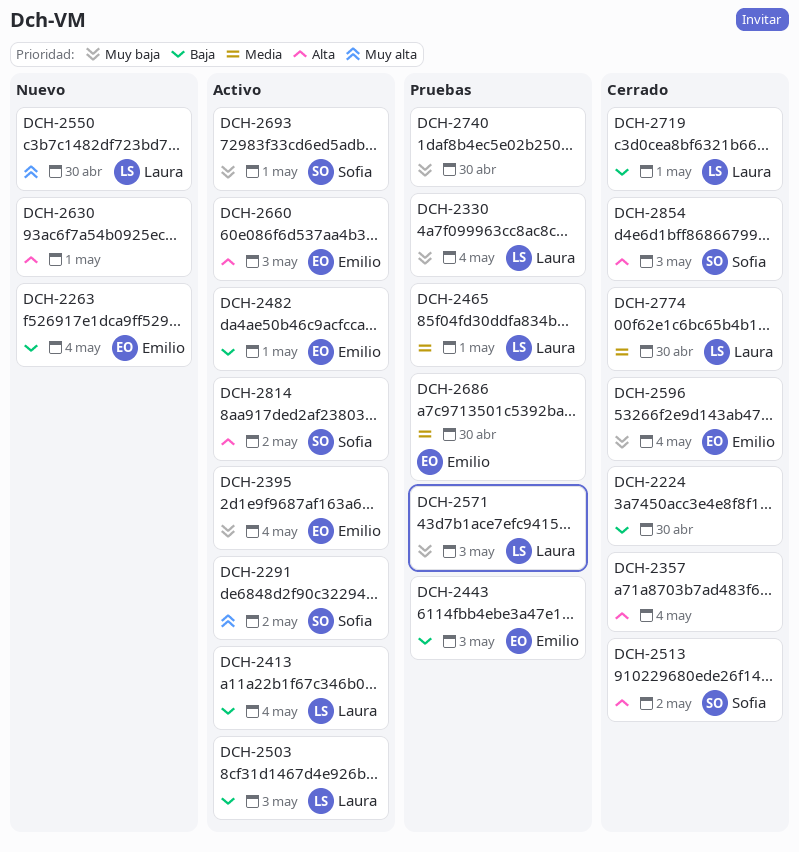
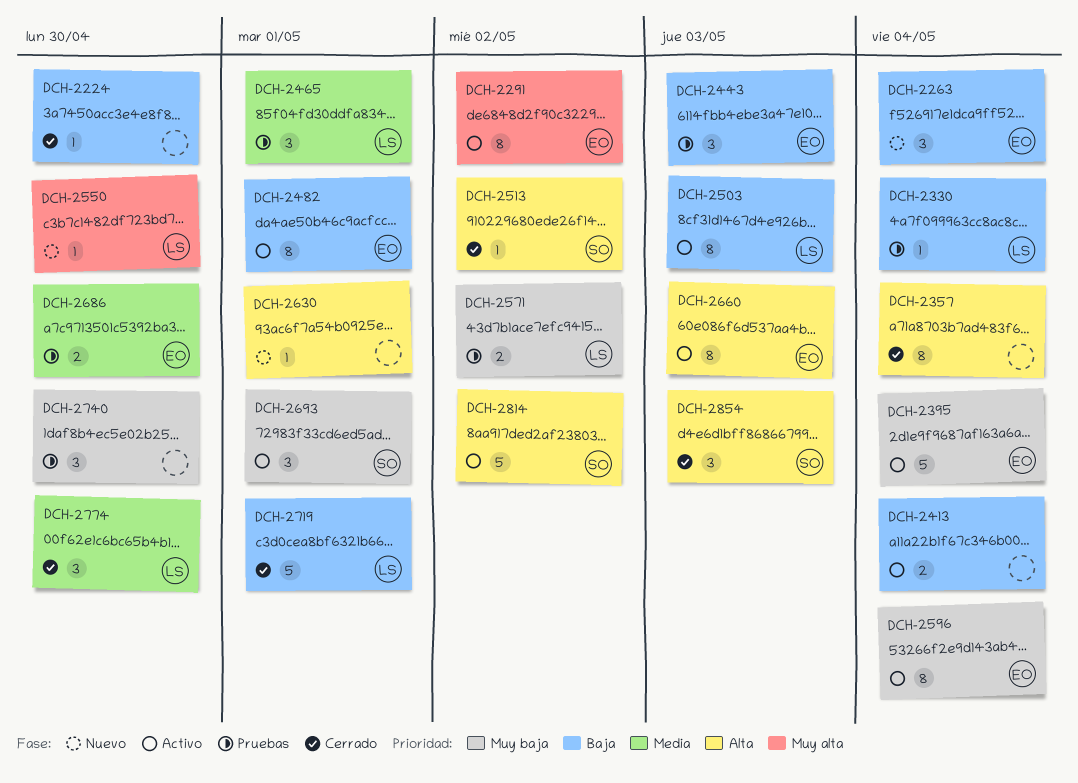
DCH-2291, owner: Sofia -> Emilio
DCH-2330, priority: Muy baja -> Baja
DCH-2413, owner: Laura -> none
DCH-2571, due: May 3 -> May 2
DCH-2596, status: Cerrado -> Activo

